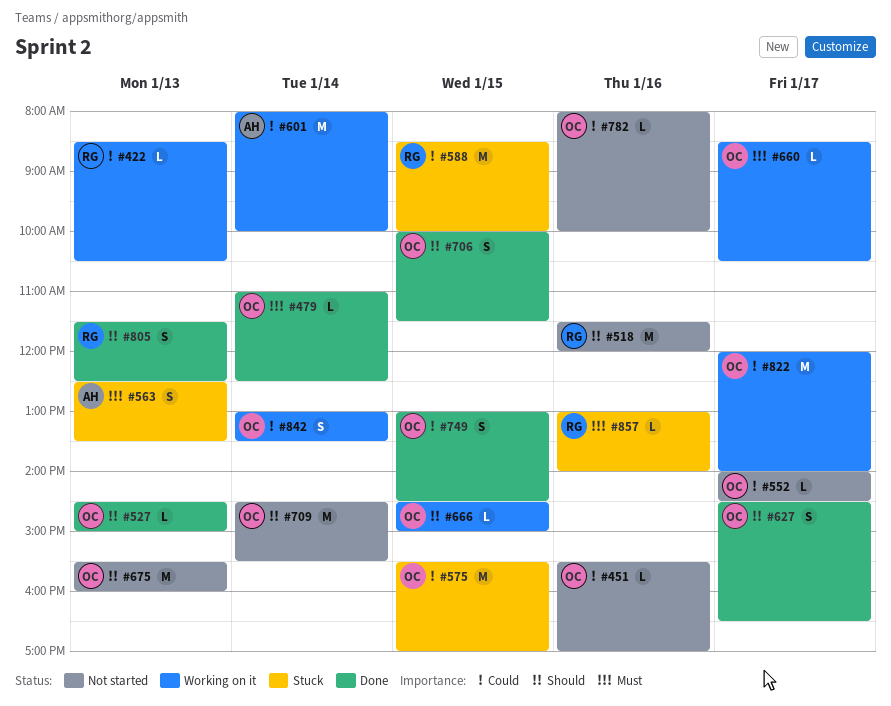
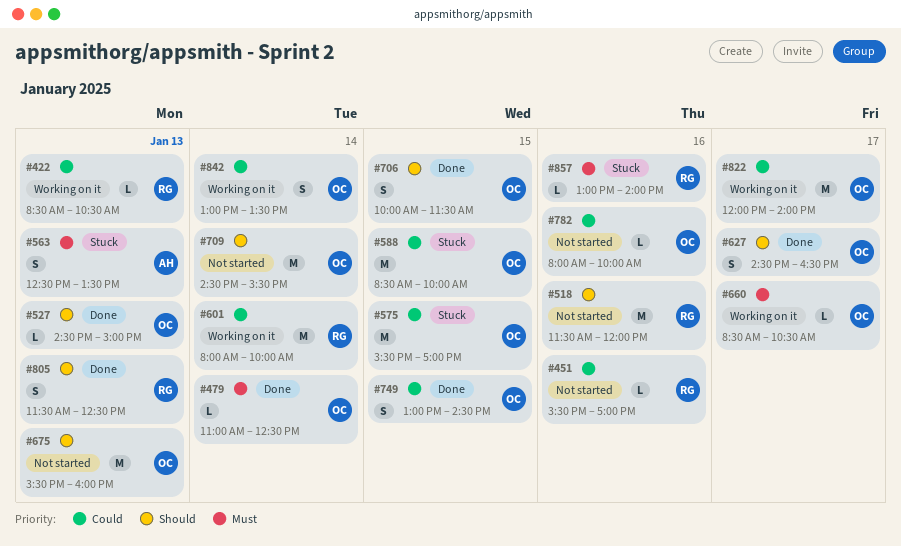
#451, owner: OC -> RG
#552: present -> none
#588, owner: RG -> OC
#601, owner: AH -> RG
#666: present -> none

